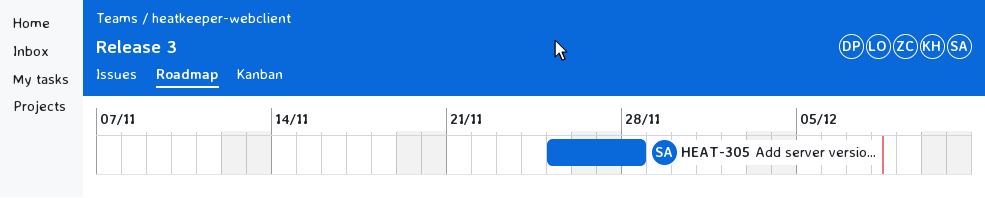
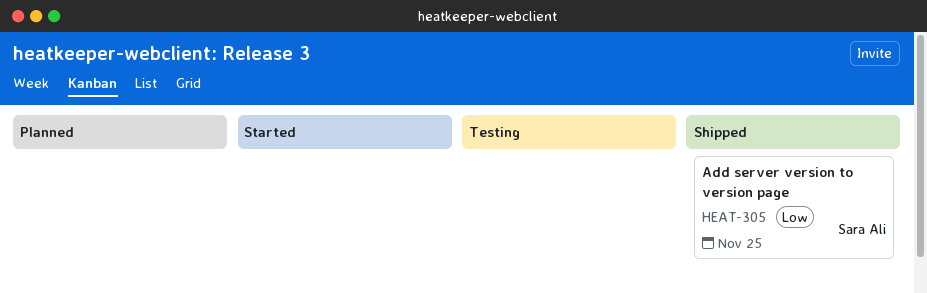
HEAT-305, due: Nov 28 -> Nov 25

